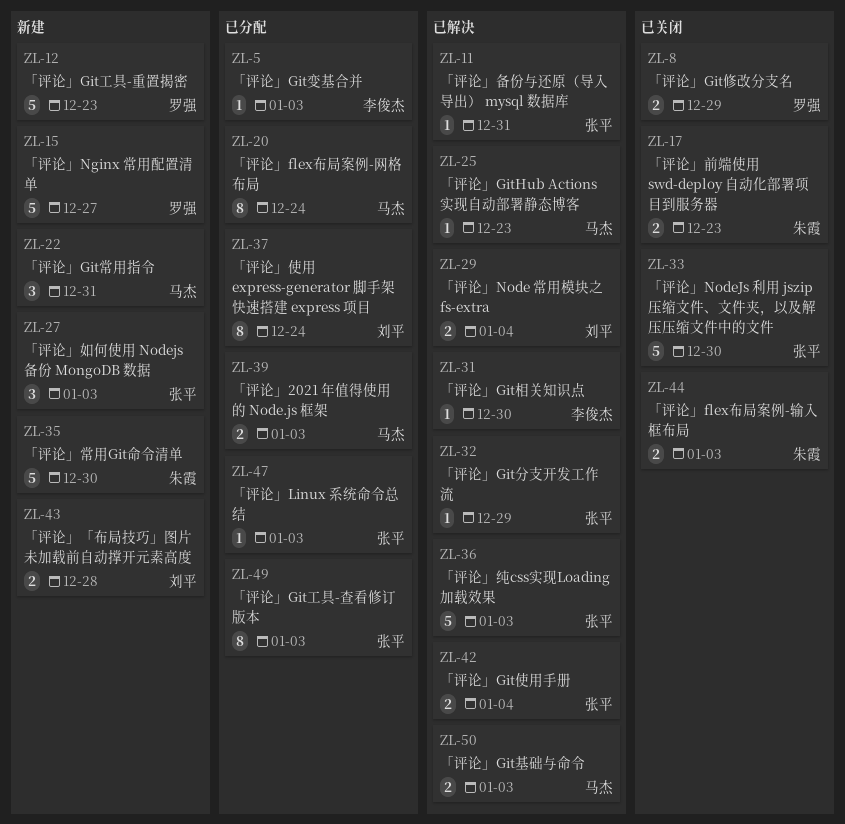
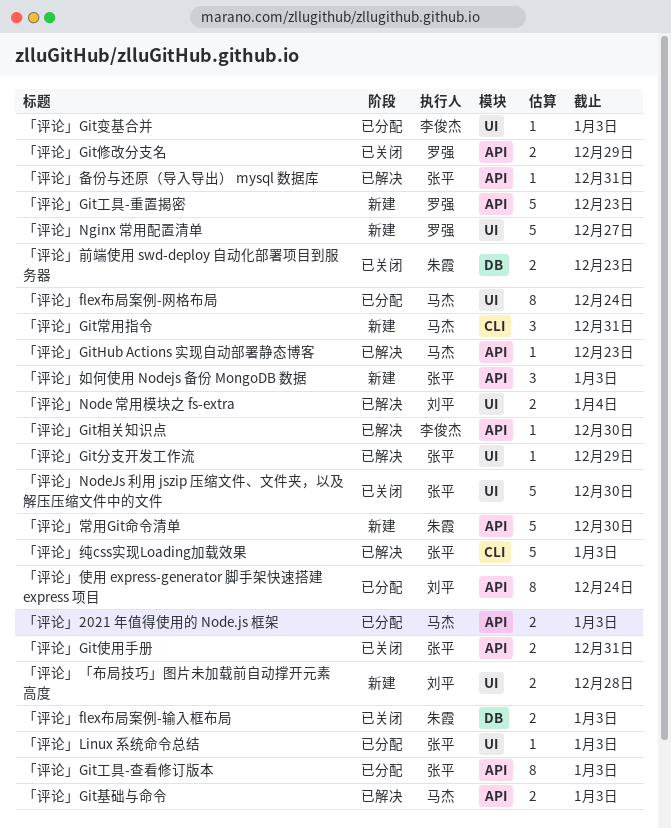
「评论」Git使用手册, status: 已解决 -> 已关闭
「评论」Git使用手册, due: Jan 4 -> Dec 31

